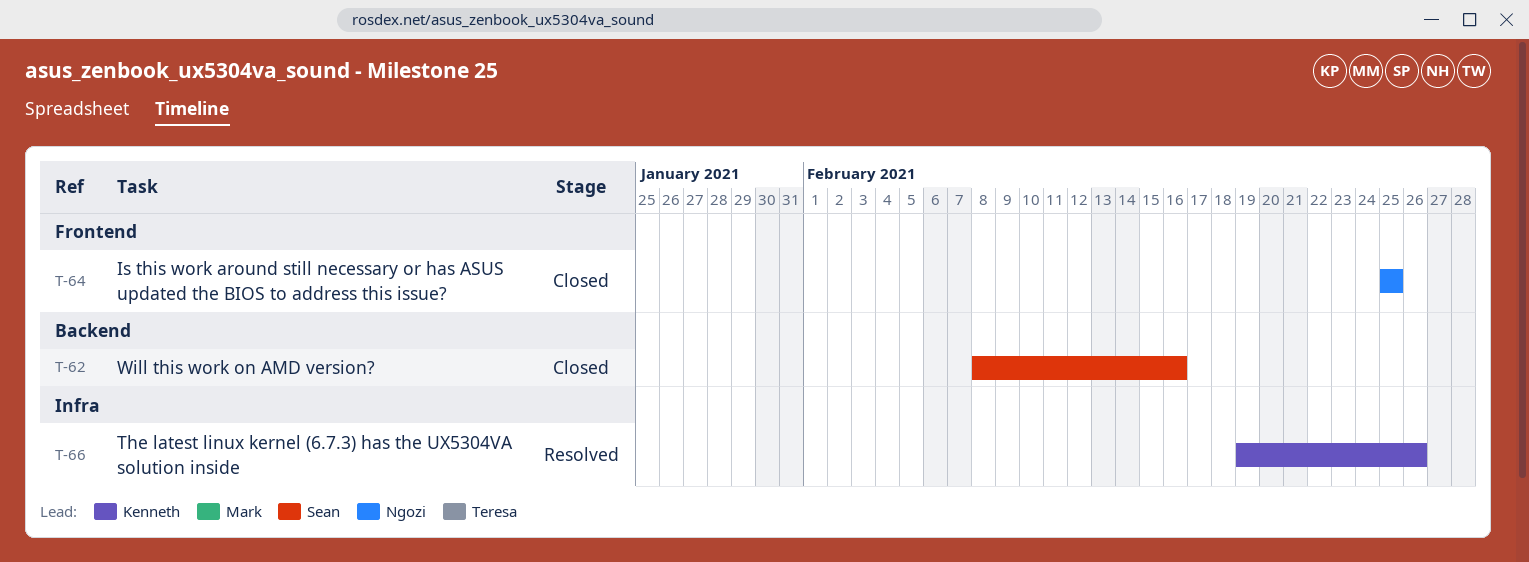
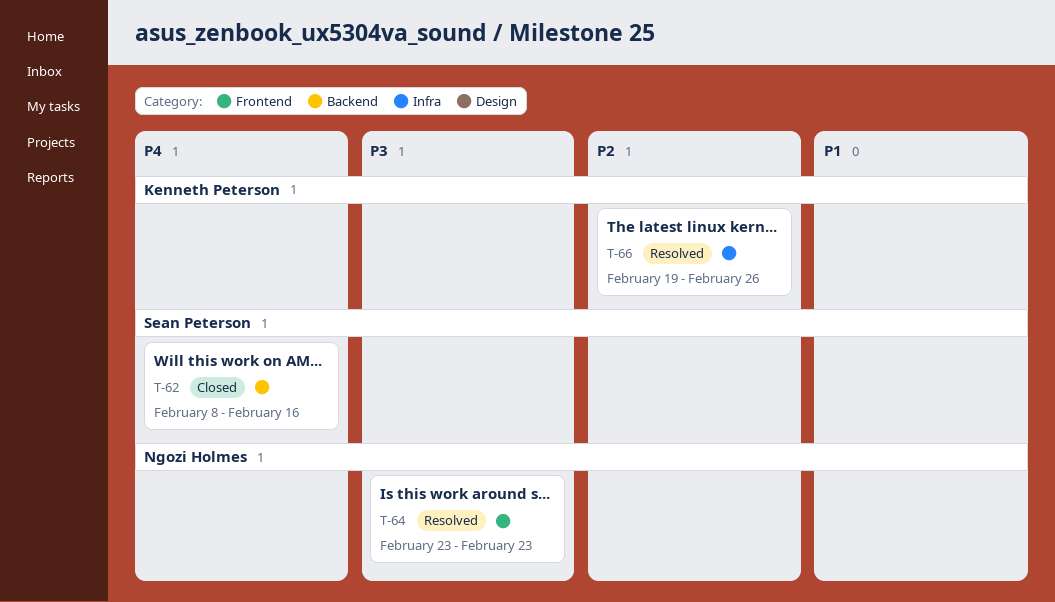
T-64, status: Closed -> Resolved
T-64, start: Feb 25 -> Feb 23
T-64, due: Feb 25 -> Feb 23

